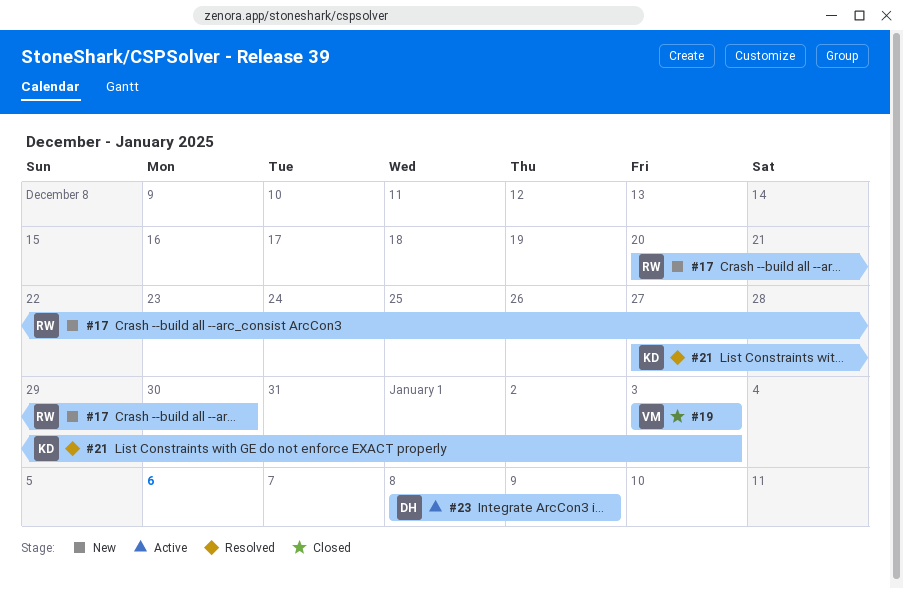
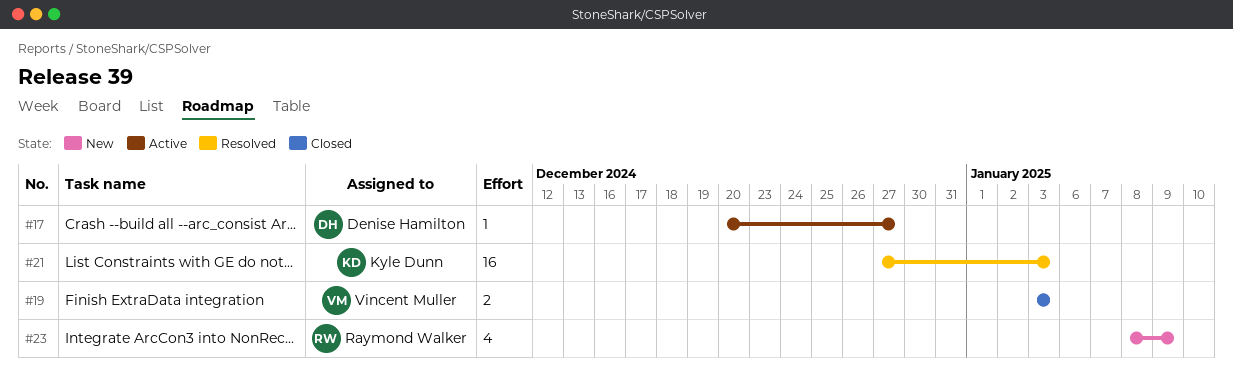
#17, status: New -> Active
#17, owner: Raymond Walker -> Denise Hamilton
#17, due: Dec 30 -> Dec 27
#23, status: Active -> New
#23, owner: Denise Hamilton -> Raymond Walker

